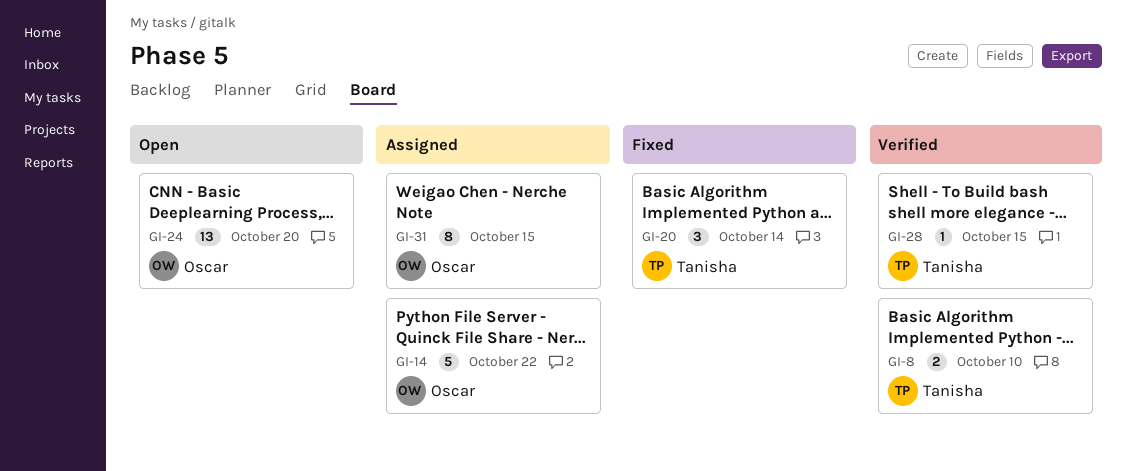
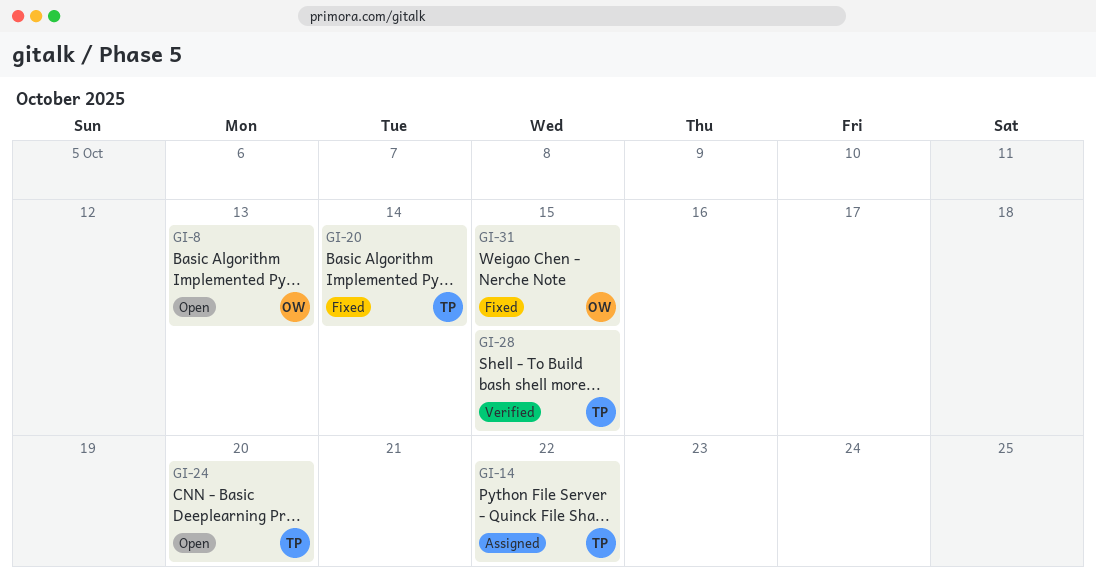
GI-8, status: Verified -> Open
GI-8, owner: Tanisha -> Oscar
GI-8, due: Oct 10 -> Oct 13
GI-14, owner: Oscar -> Tanisha
GI-24, owner: Oscar -> Tanisha
GI-31, status: Assigned -> Fixed

